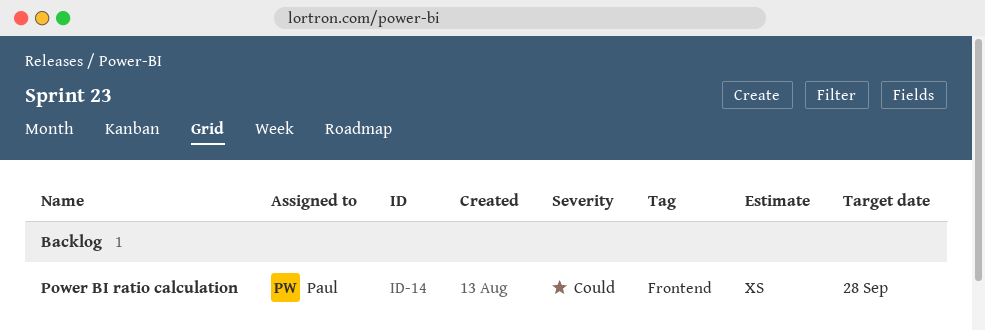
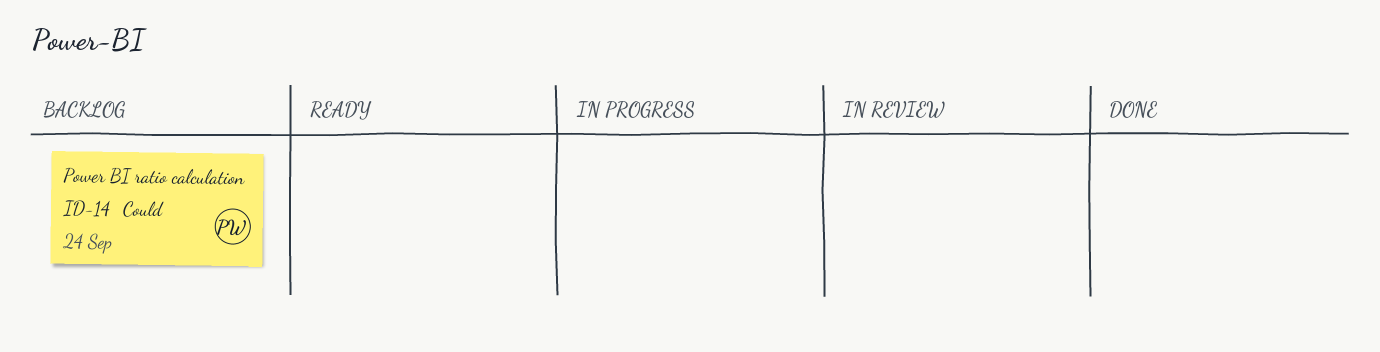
ID-14, due: Sep 28 -> Sep 24

